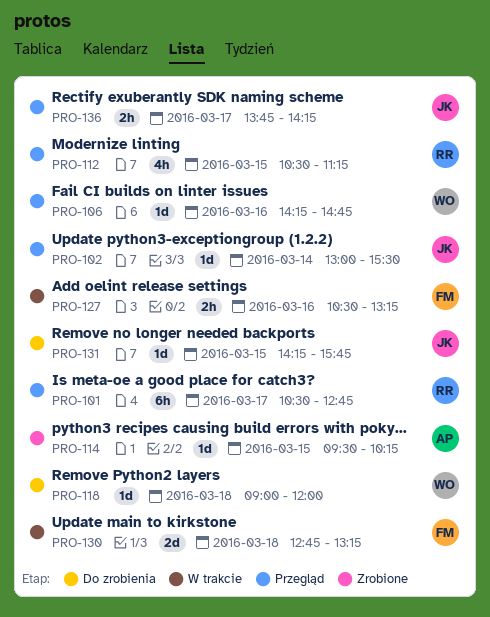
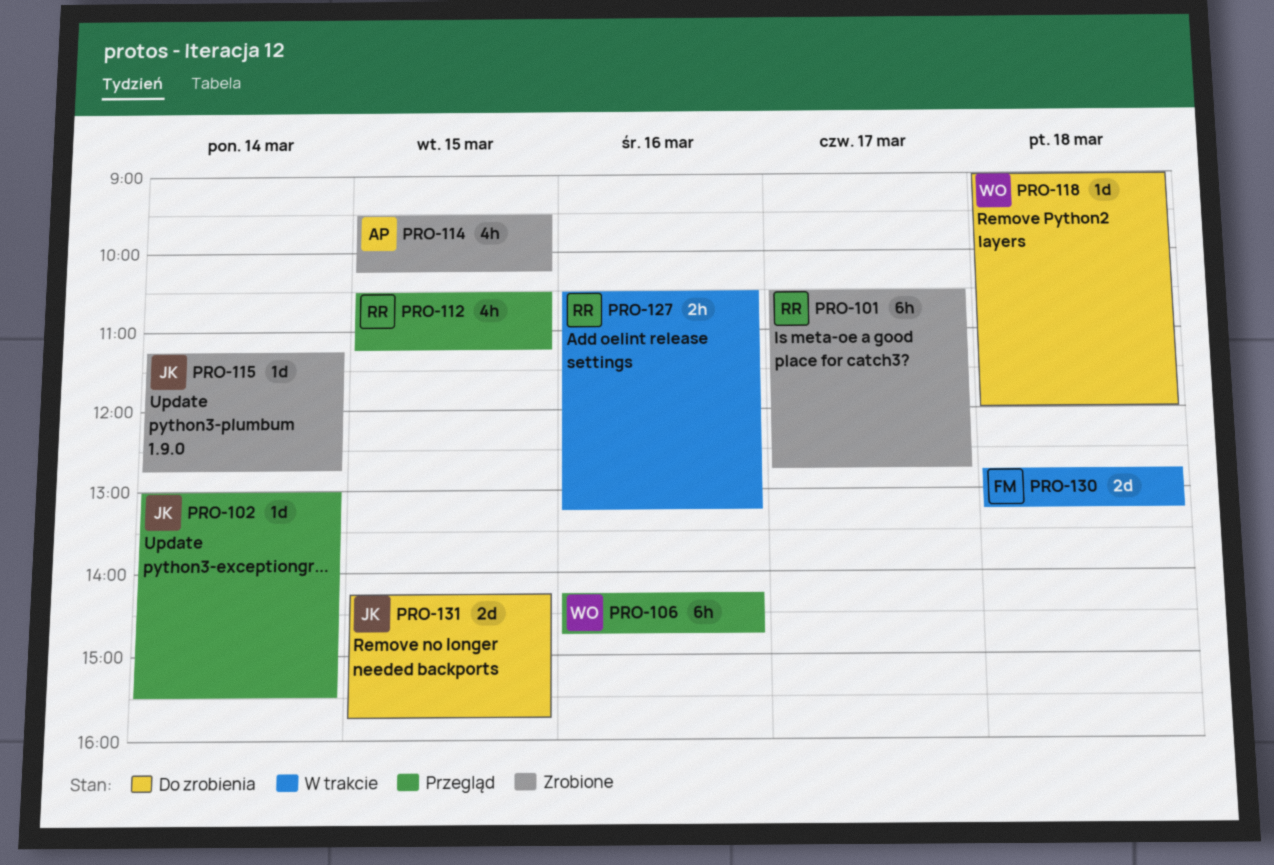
PRO-101, status: Przegląd -> Zrobione
PRO-106, estimate: 1d -> 6h
PRO-114, estimate: 1d -> 4h
PRO-115: none -> present
PRO-127, owner: FM -> RR
PRO-131, estimate: 1d -> 2d
PRO-136: present -> none

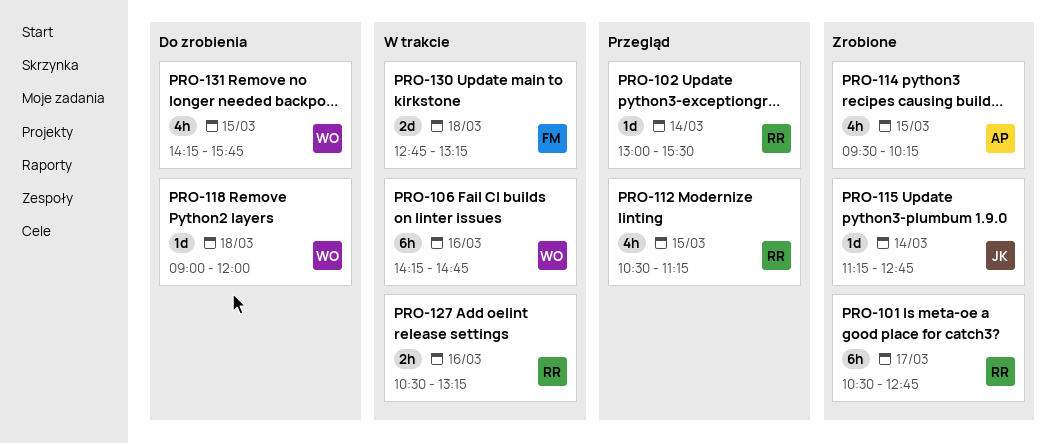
PRO-102, owner: JK -> RR
PRO-106, status: Przegląd -> W trakcie
PRO-131, owner: JK -> WO
PRO-131, estimate: 2d -> 4h

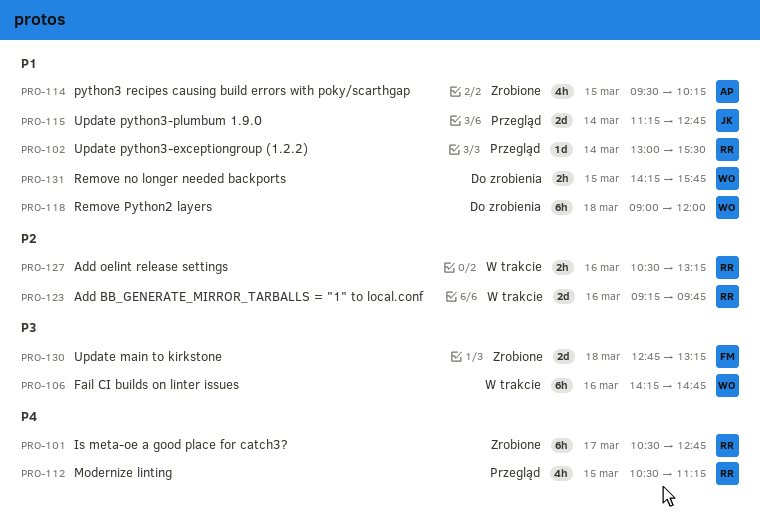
PRO-115, status: Zrobione -> Przegląd
PRO-115, estimate: 1d -> 2d
PRO-118, estimate: 1d -> 6h
PRO-123: none -> present
PRO-130, status: W trakcie -> Zrobione
PRO-131, estimate: 4h -> 2h

